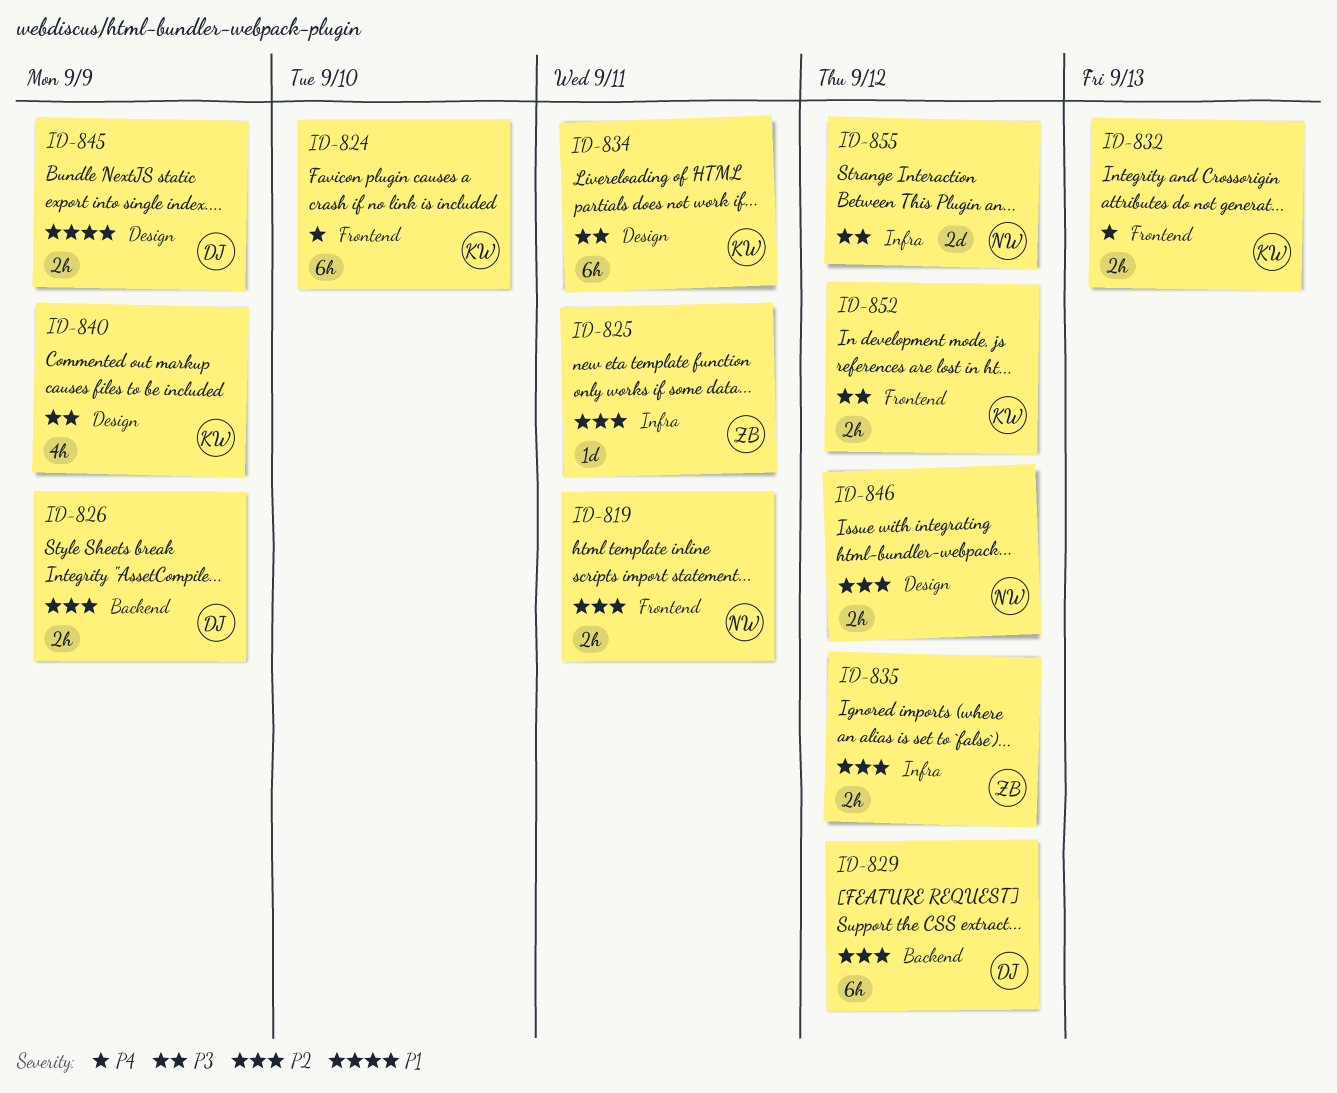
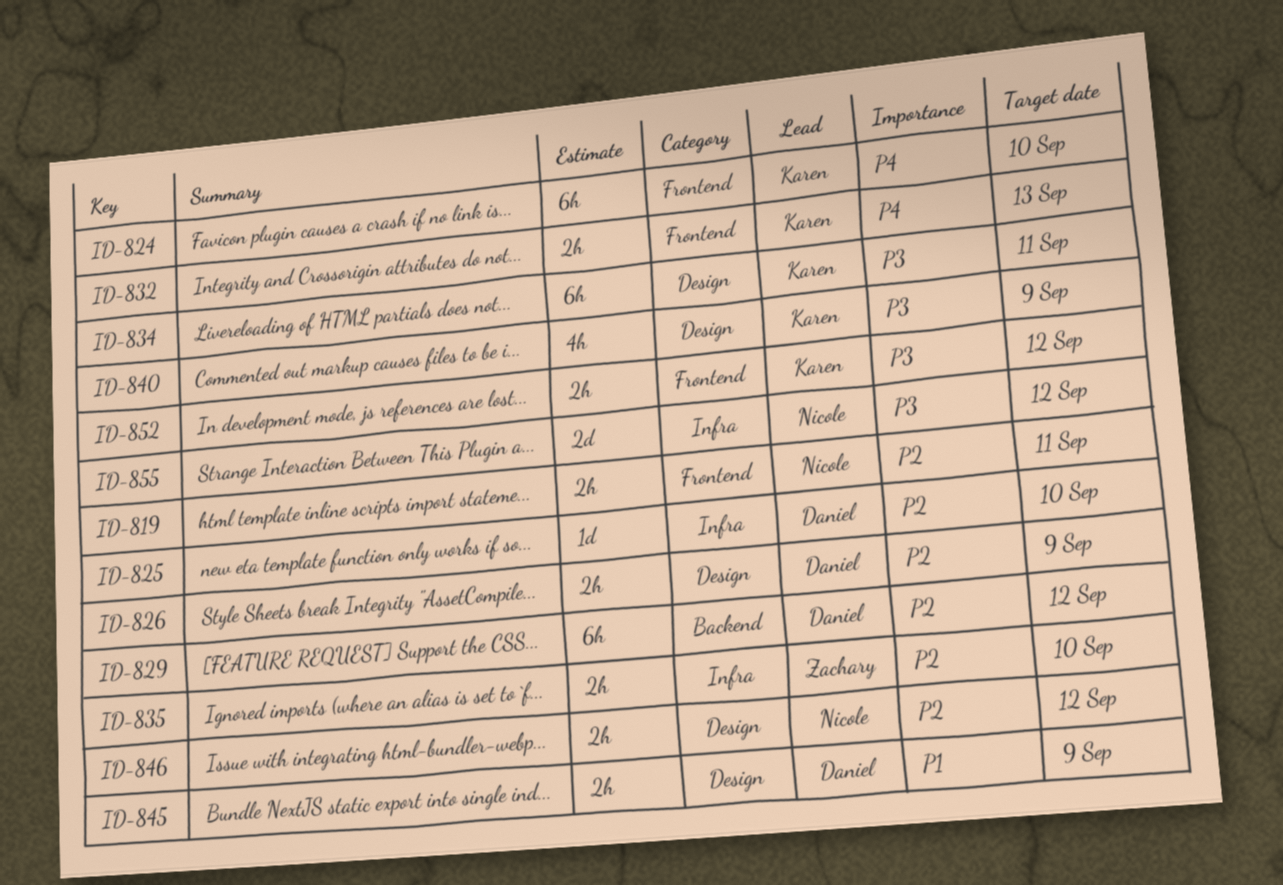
ID-825, owner: Zachary -> Daniel
ID-825, due: Sep 11 -> Sep 10
ID-826, label: Backend -> Design
ID-835, due: Sep 12 -> Sep 10

